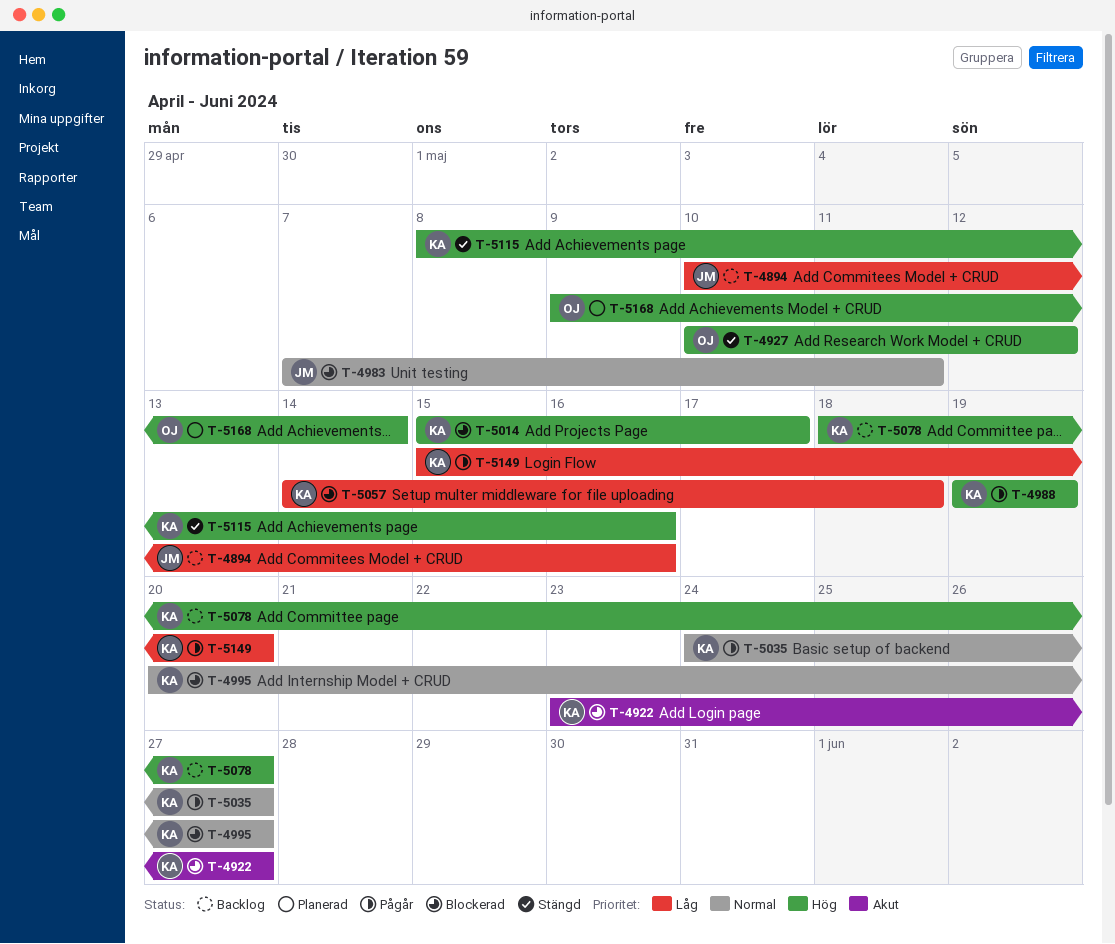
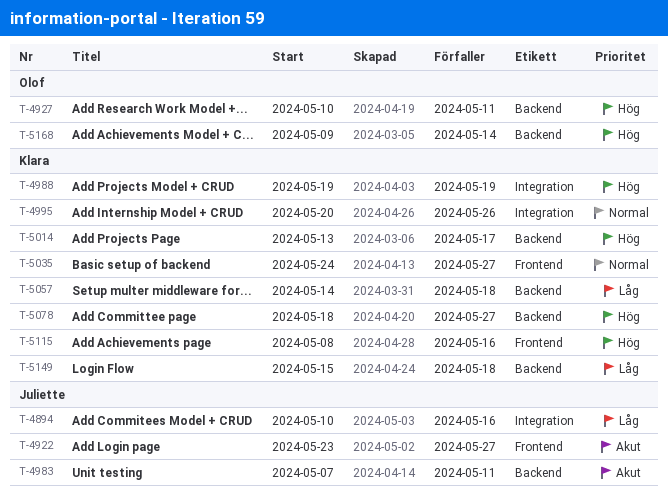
T-4922, owner: Klara -> Juliette
T-4927, due: May 12 -> May 11
T-4983, priority: Normal -> Akut
T-4995, due: May 27 -> May 26
T-5014, start: May 15 -> May 13
T-5149, due: May 20 -> May 18

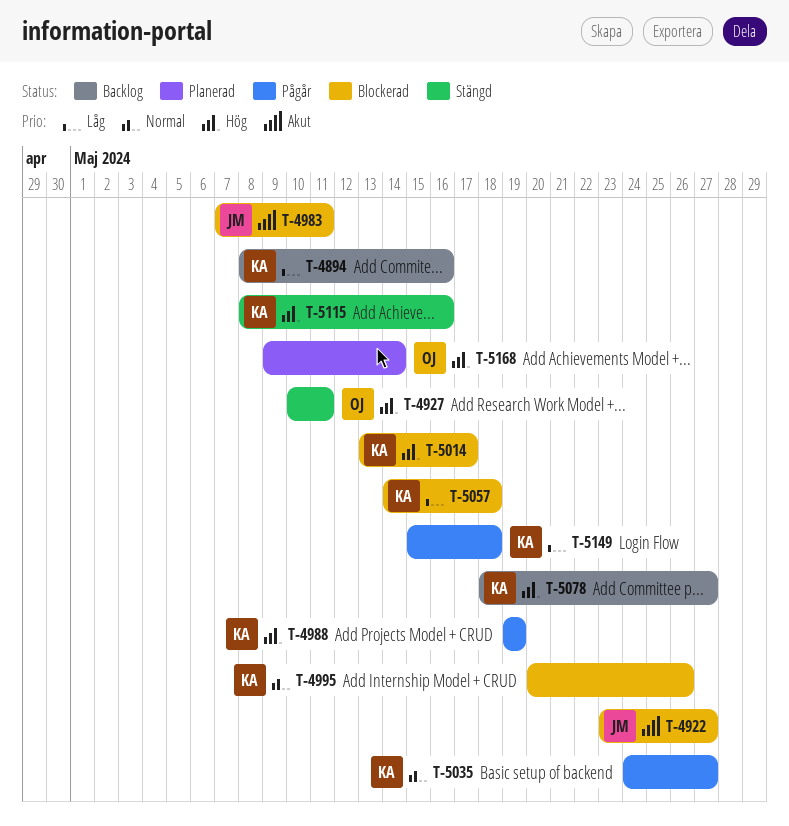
T-4894, owner: Juliette -> Klara
T-4894, start: May 10 -> May 8

